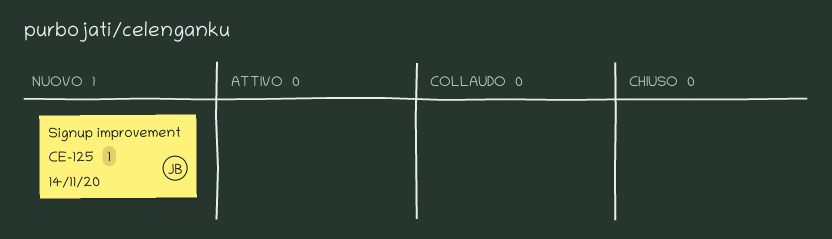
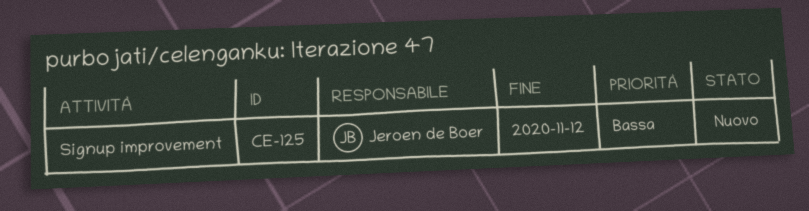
CE-125, due: Nov 14 -> Nov 12

